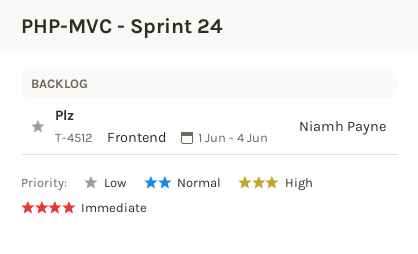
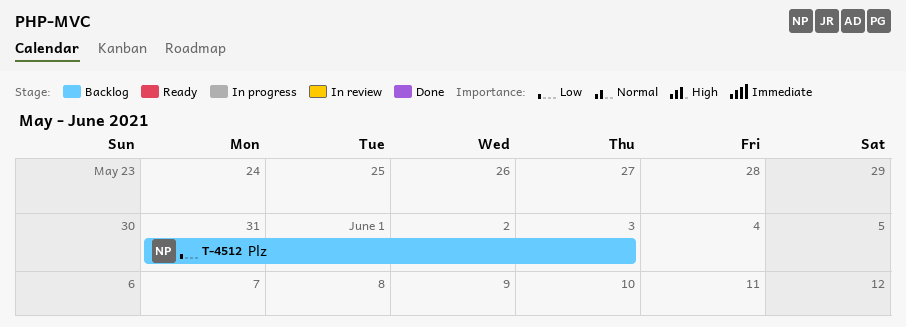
T-4512, start: Jun 1 -> May 31
T-4512, due: Jun 4 -> Jun 3

